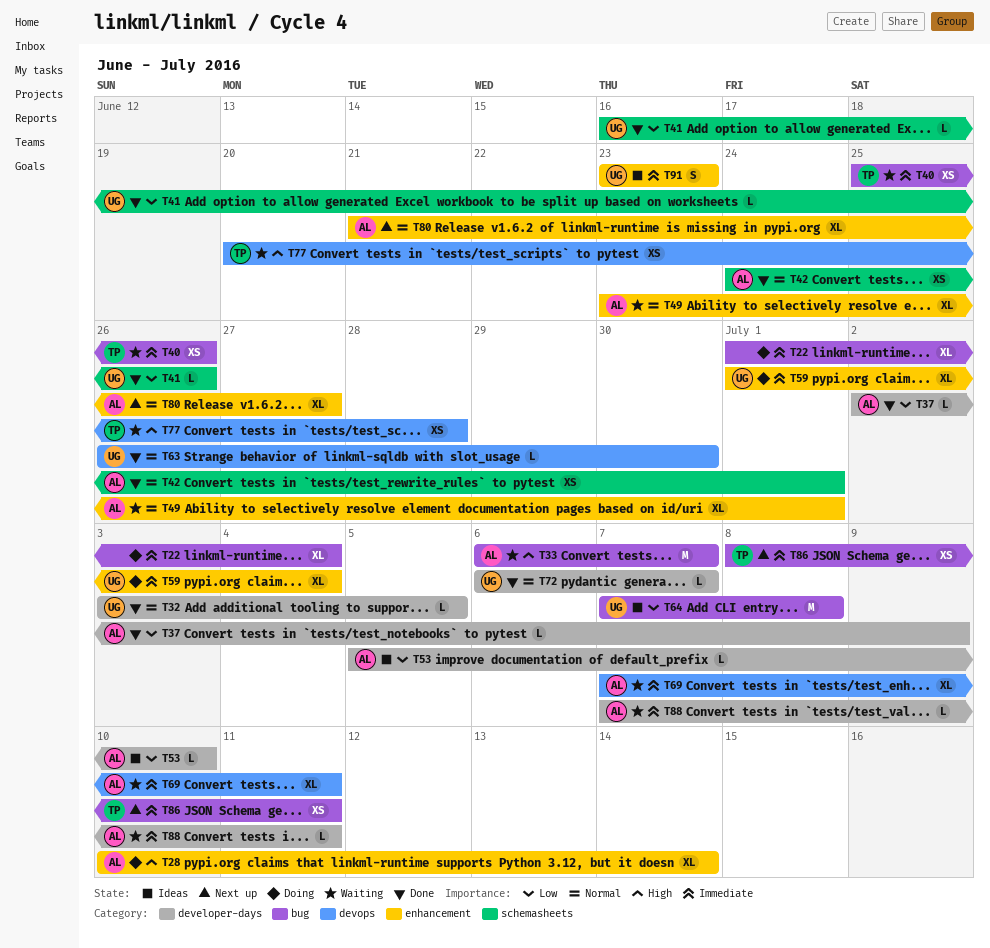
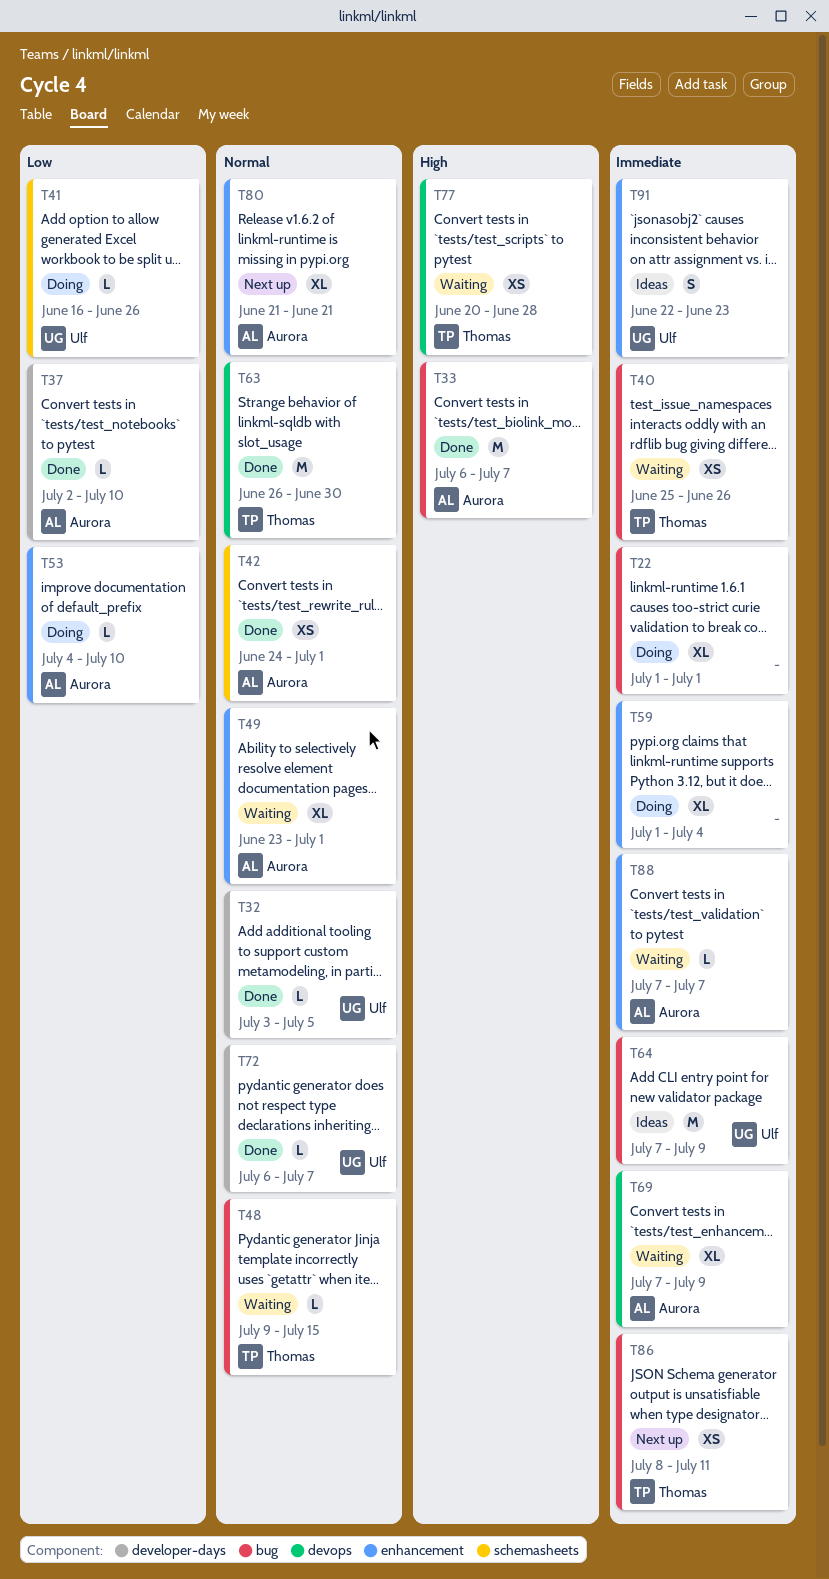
T22, due: Jul 4 -> Jul 1
T28: present -> none
T33, status: Waiting -> Done
T37, due: Jul 9 -> Jul 10
T41, status: Done -> Doing
T48: none -> present
T53, status: Ideas -> Doing
T53, label: developer-days -> enhancement
T53, start: Jul 5 -> Jul 4
T59, owner: Ulf -> none
T63, owner: Ulf -> Thomas
T63, estimate: L -> M
T64, priority: Low -> Immediate
T64, due: Jul 8 -> Jul 9
T69, due: Jul 11 -> Jul 9
T80, due: Jun 27 -> Jun 21
T88, label: developer-days -> enhancement
T88, due: Jul 11 -> Jul 7
T91, start: Jun 23 -> Jun 22

